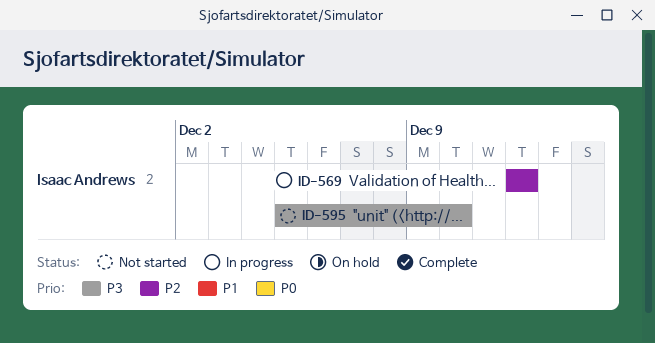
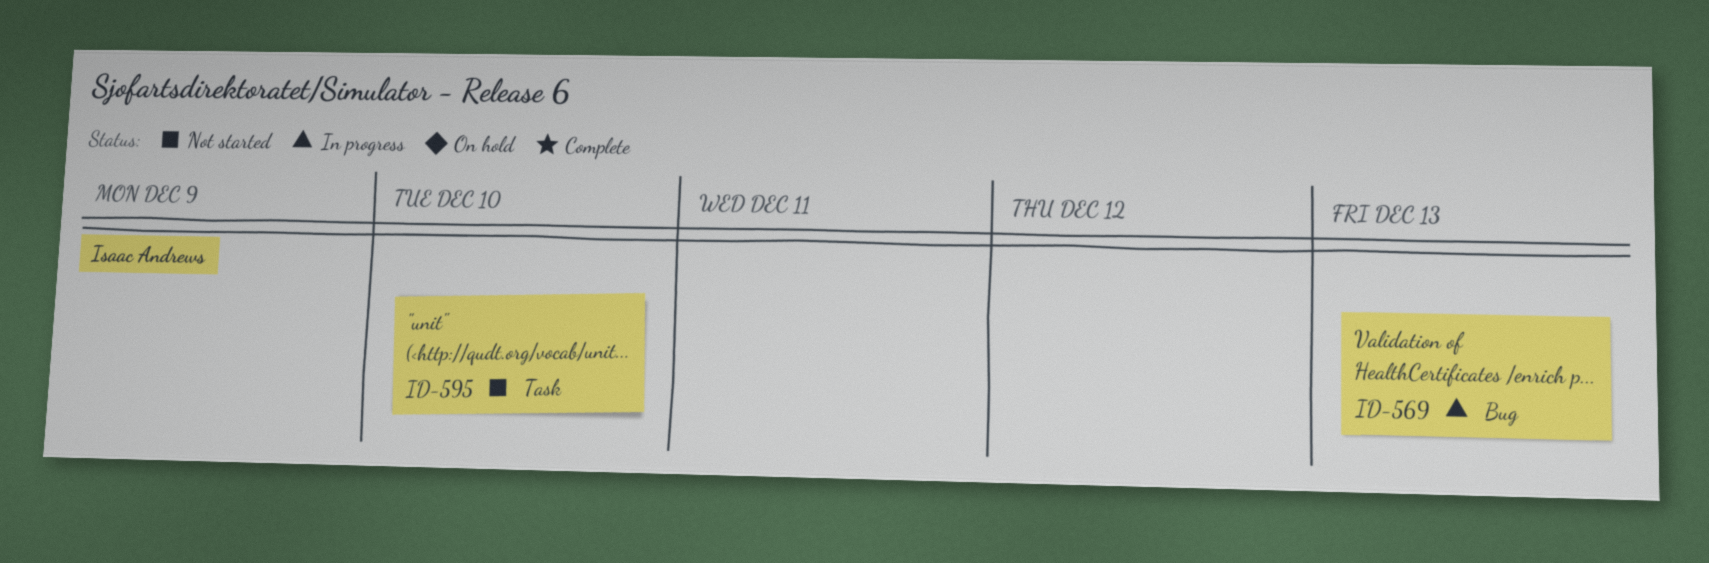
ID-569, due: Dec 12 -> Dec 13

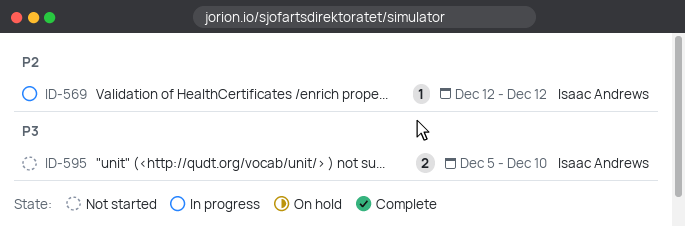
ID-569, due: Dec 13 -> Dec 12

